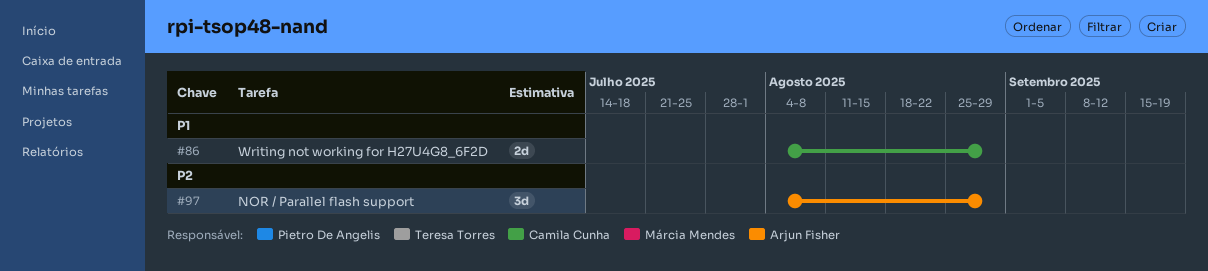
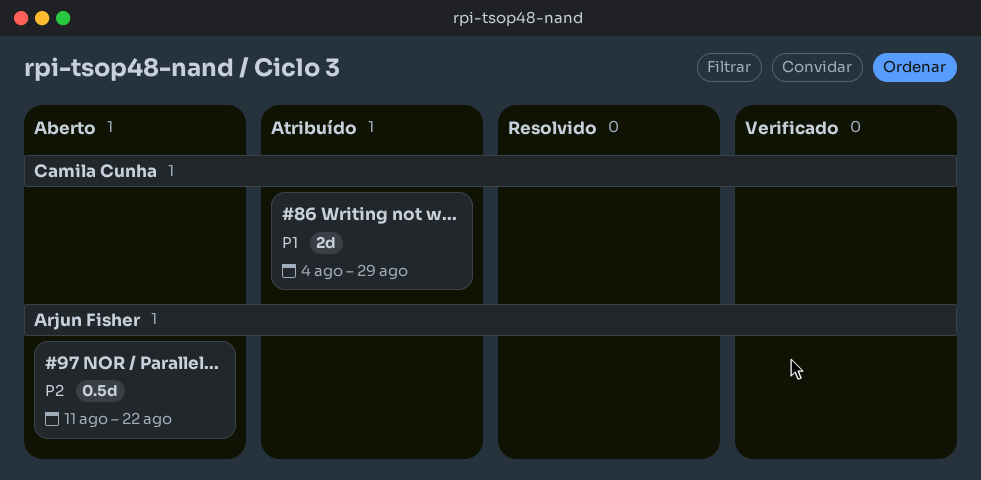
#97, estimate: 3d -> 0.5d
#97, start: Aug 4 -> Aug 11
#97, due: Aug 29 -> Aug 22

